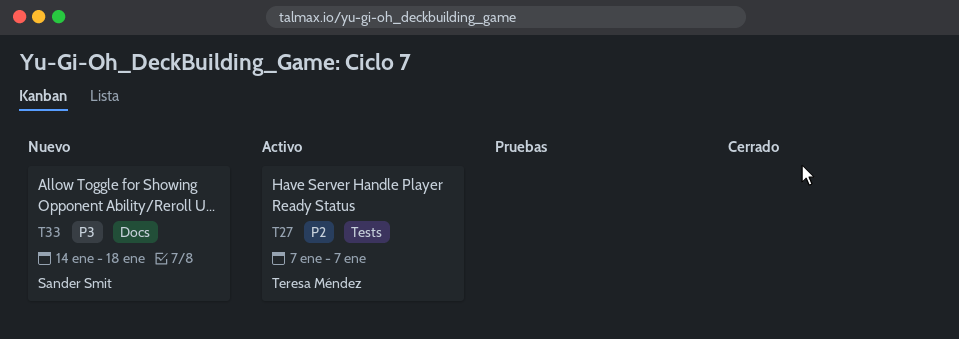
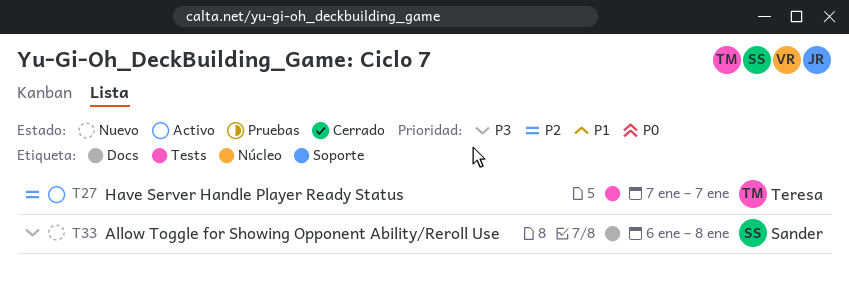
T33, start: Jan 14 -> Jan 6
T33, due: Jan 18 -> Jan 8

